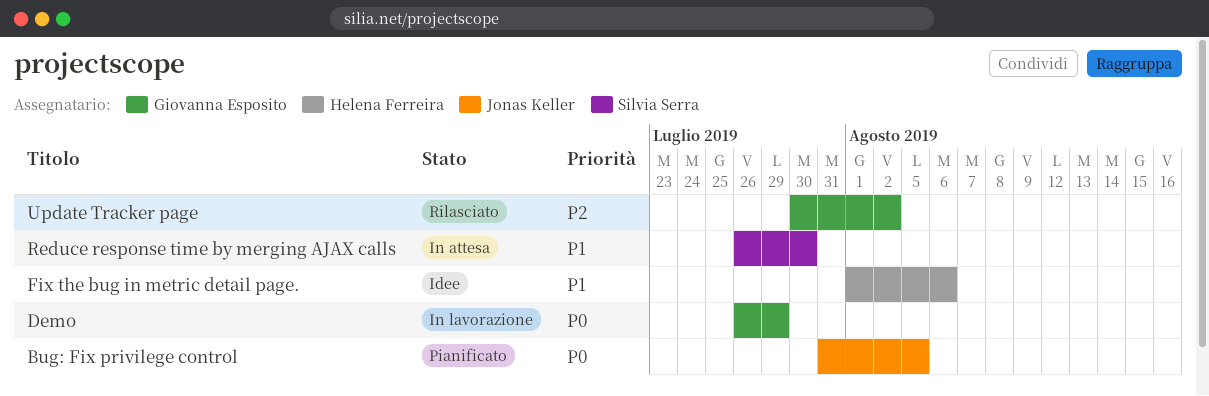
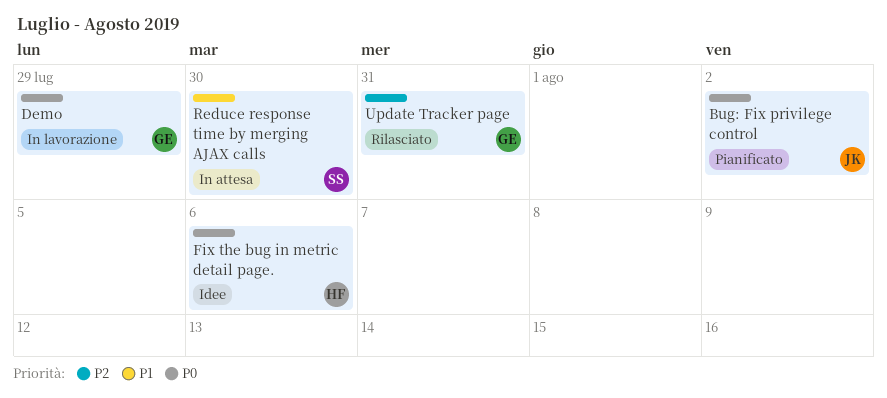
Bug: Fix privilege control, due: Aug 5 -> Aug 2
Fix the bug in metric detail page., priority: P1 -> P0
Update Tracker page, due: Aug 2 -> Jul 31

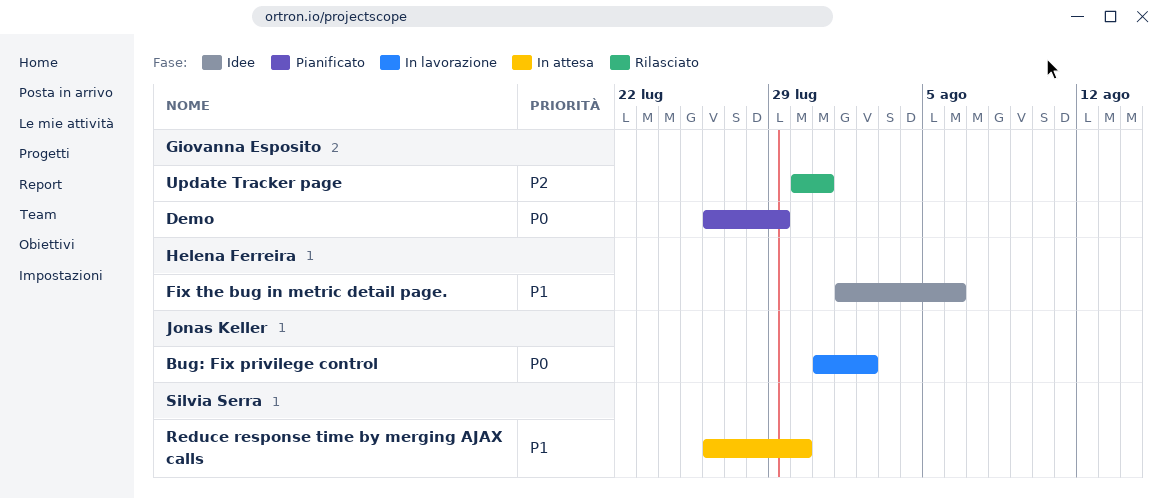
Bug: Fix privilege control, status: Pianificato -> In lavorazione
Demo, status: In lavorazione -> Pianificato
Fix the bug in metric detail page., priority: P0 -> P1

